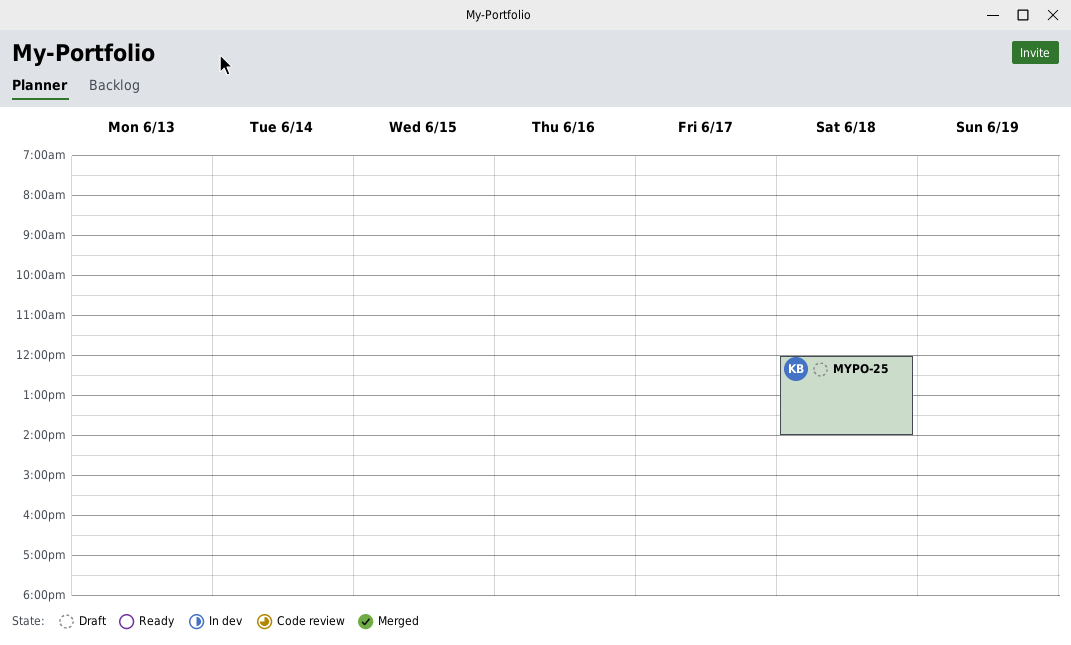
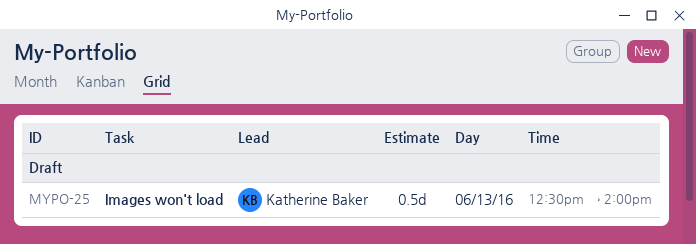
MYPO-25, day: Jun 18 -> Jun 13
MYPO-25, begins: 12:00 -> 12:30

